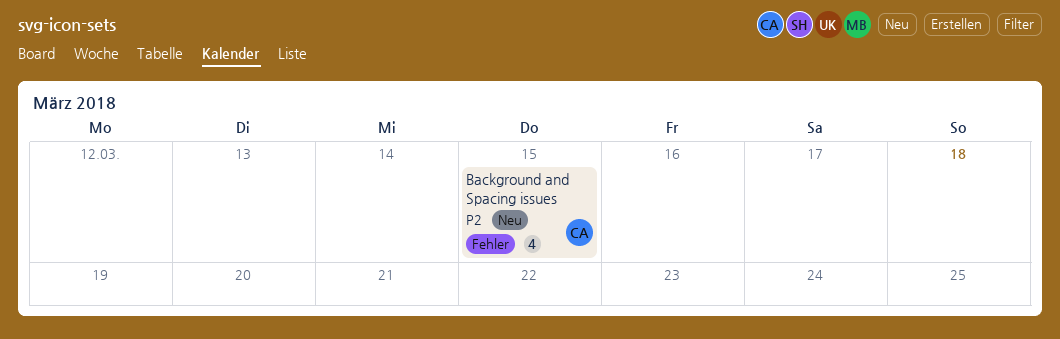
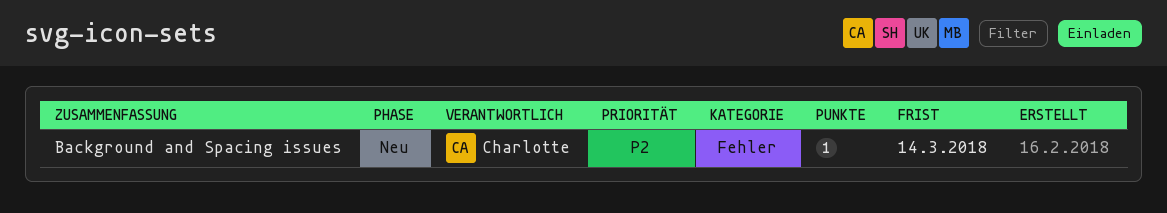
Background and Spacing issues, estimate: 4 -> 1
Background and Spacing issues, due: Mar 15 -> Mar 14

